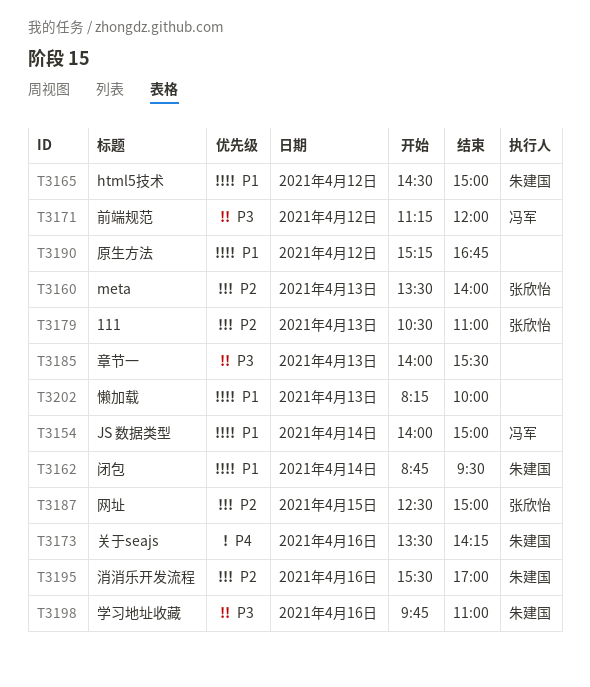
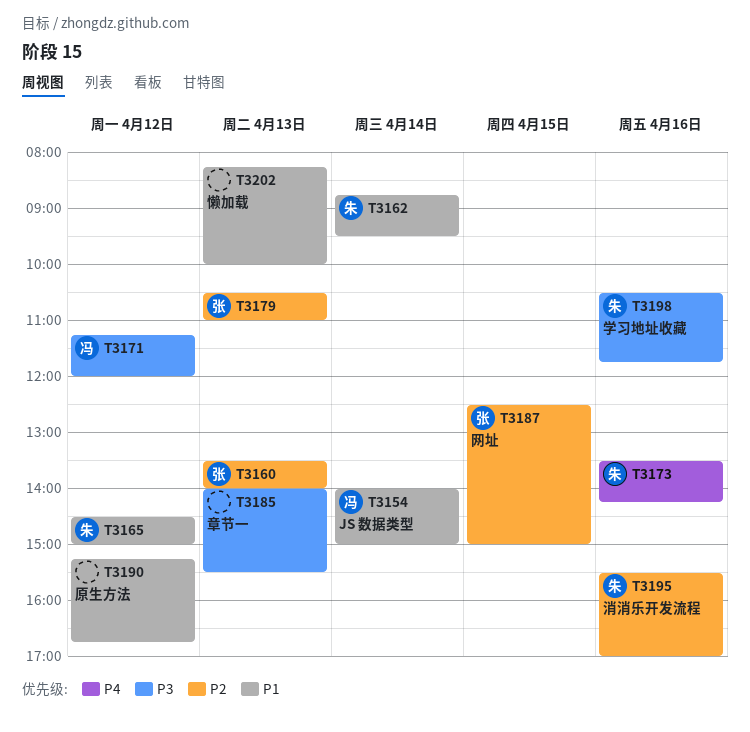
T3198, begins: 09:45 -> 10:30
T3198, ends: 11:00 -> 11:45

